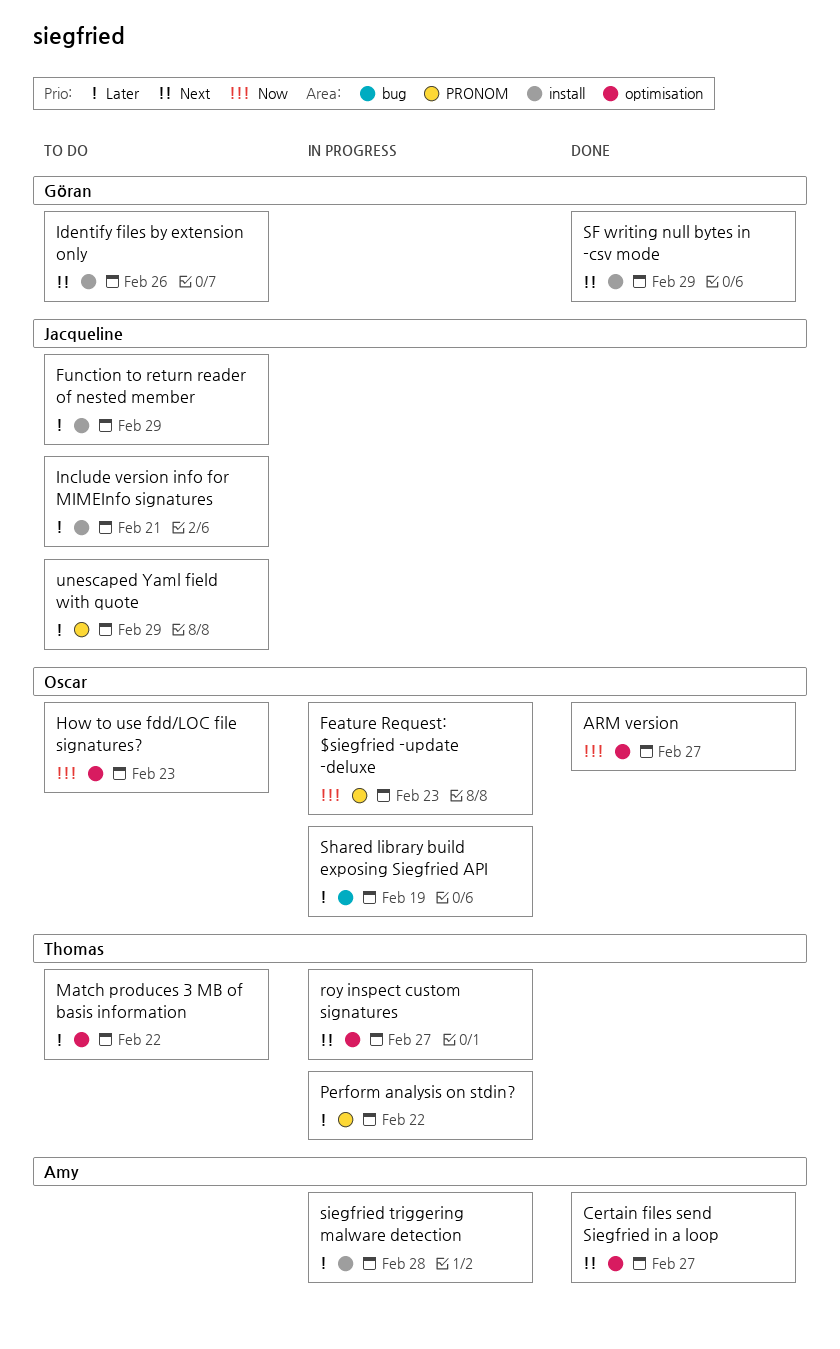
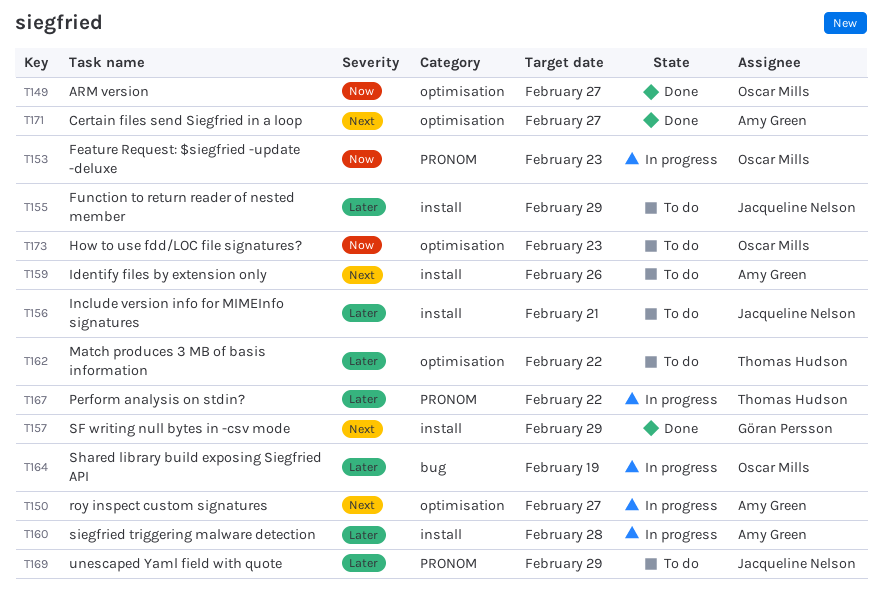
Identify files by extension only, owner: Göran Persson -> Amy Green
roy inspect custom signatures, owner: Thomas Hudson -> Amy Green

